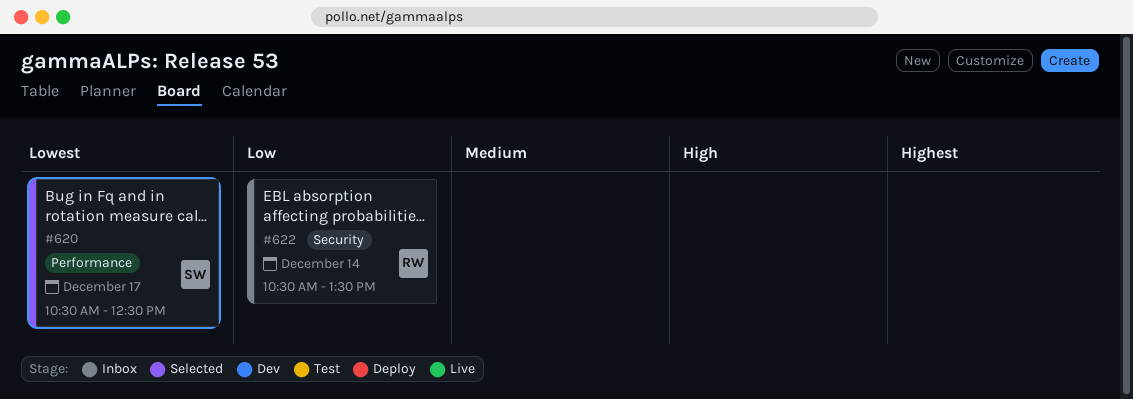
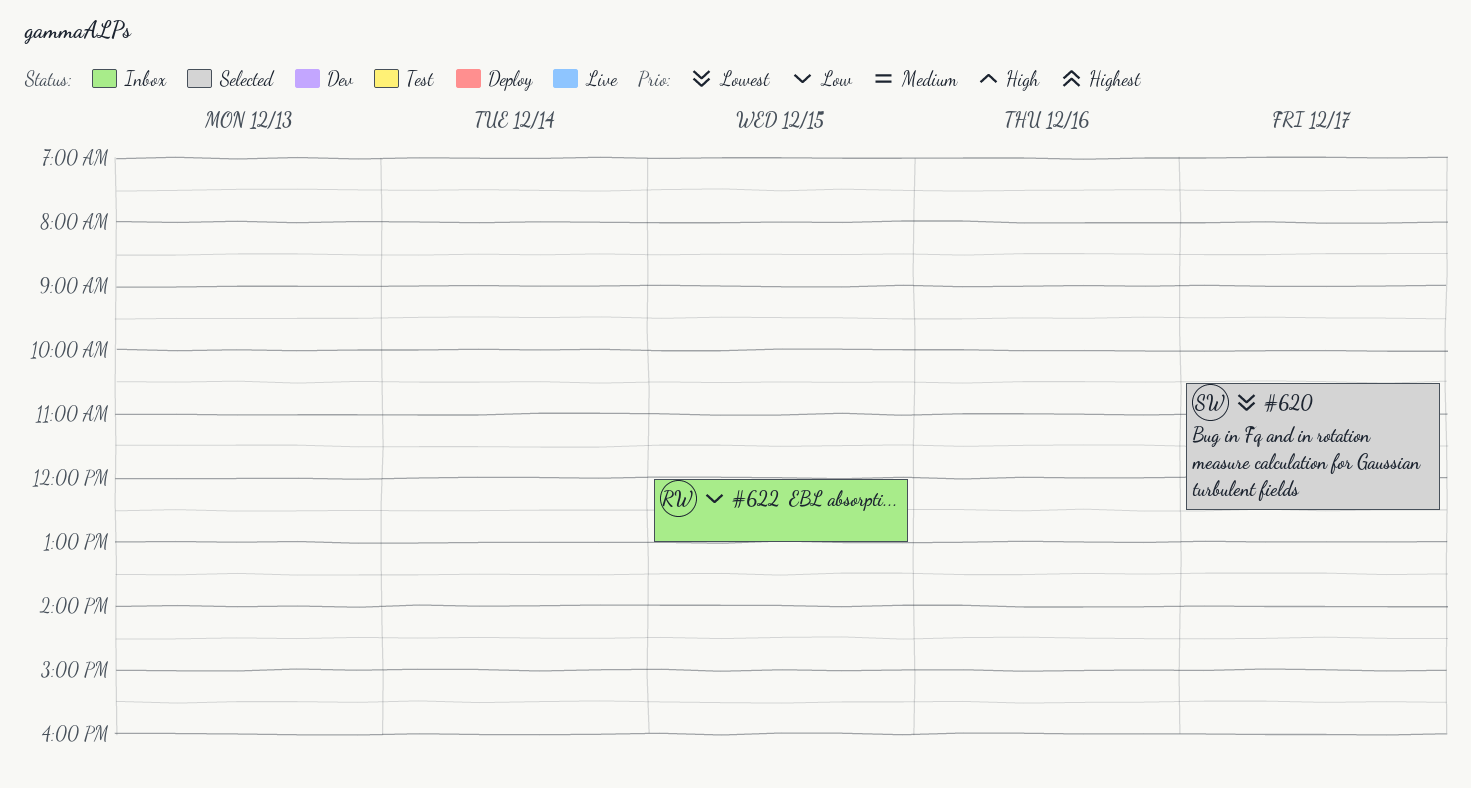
#622, day: Dec 14 -> Dec 15
#622, begins: 10:30 -> 12:00
#622, ends: 13:30 -> 13:00

